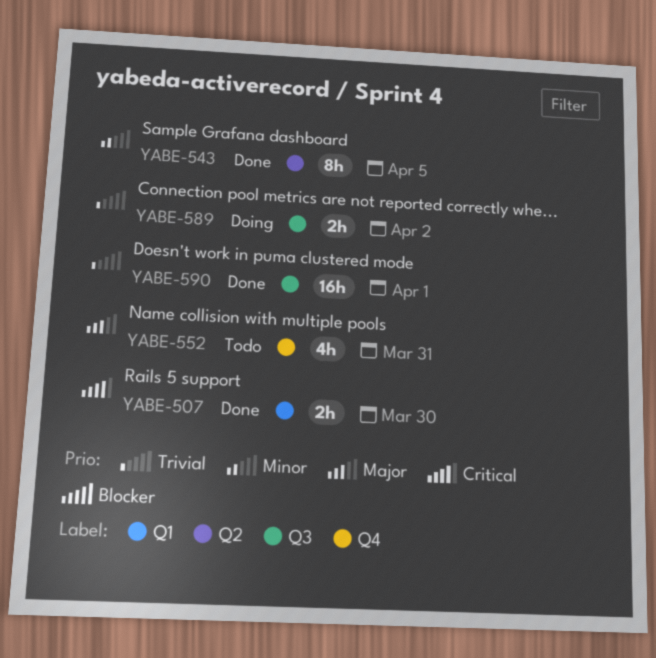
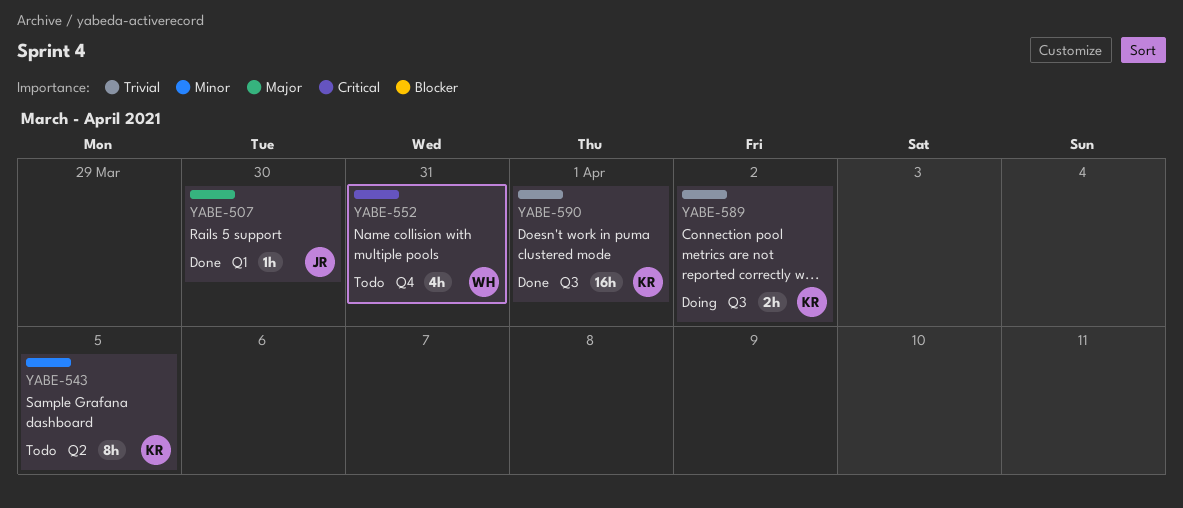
YABE-507, priority: Critical -> Major
YABE-507, estimate: 2h -> 1h
YABE-543, status: Done -> Todo
YABE-552, priority: Major -> Critical

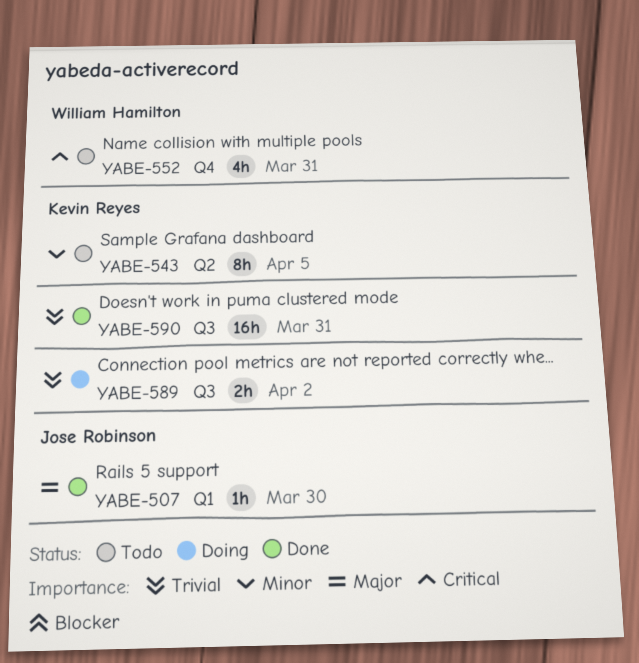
YABE-590, due: Apr 1 -> Mar 31

